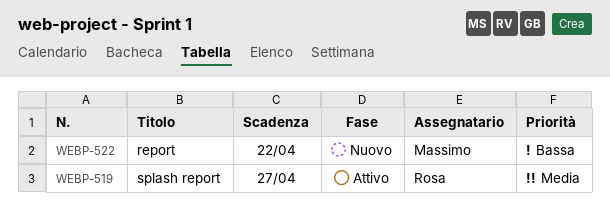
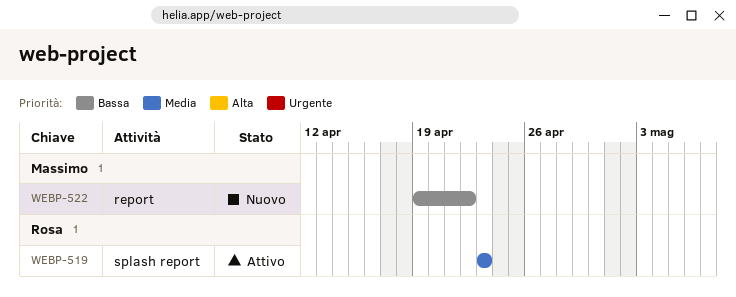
WEBP-519, due: Apr 27 -> Apr 23

